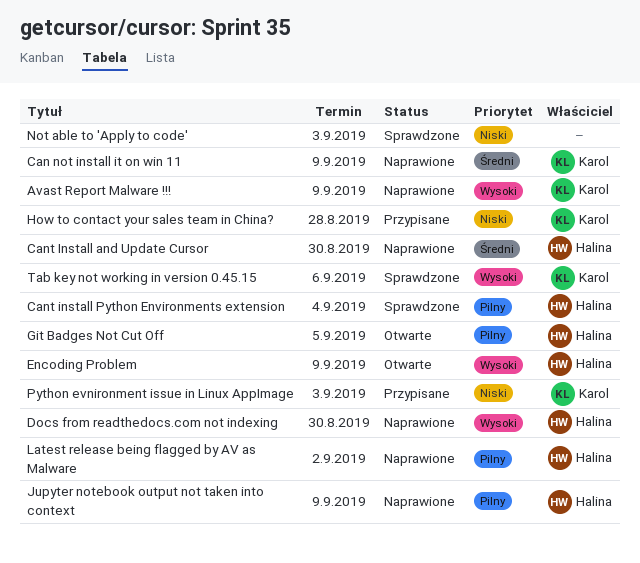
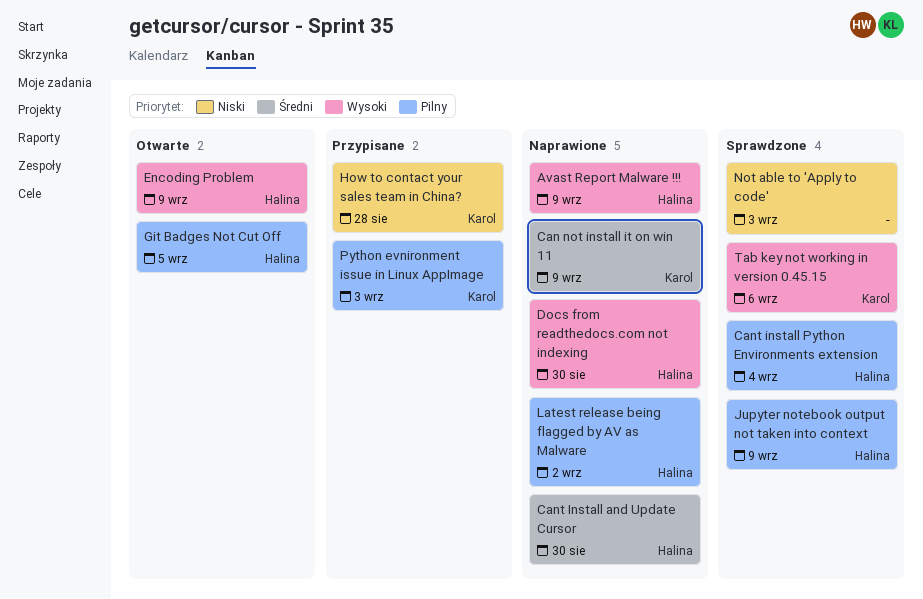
Avast Report Malware !!!, owner: Karol -> Halina
Jupyter notebook output not taken into context, status: Naprawione -> Sprawdzone
Python evnironment issue in Linux AppImage, priority: Niski -> Pilny

